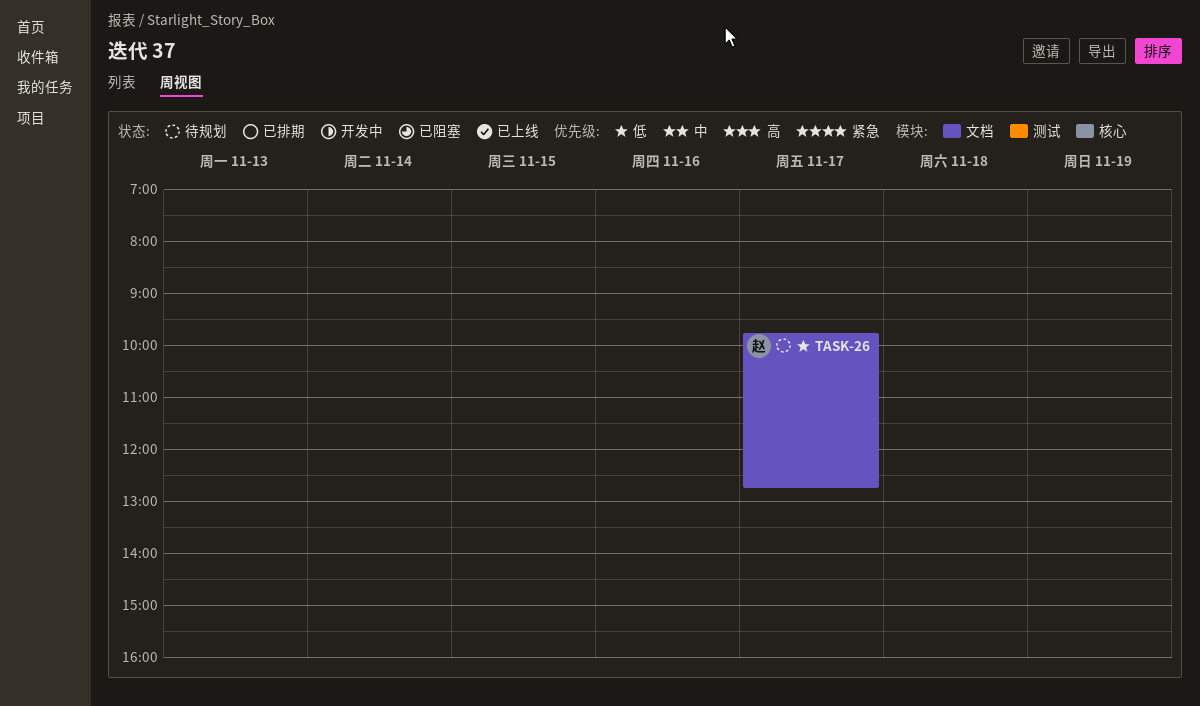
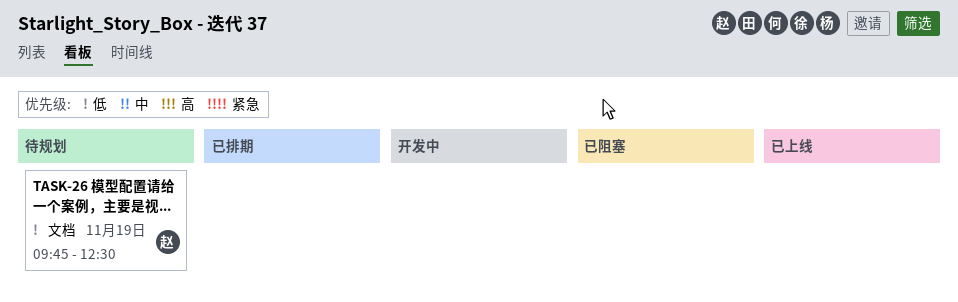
TASK-26, day: Nov 17 -> Nov 19
TASK-26, ends: 12:45 -> 12:30

